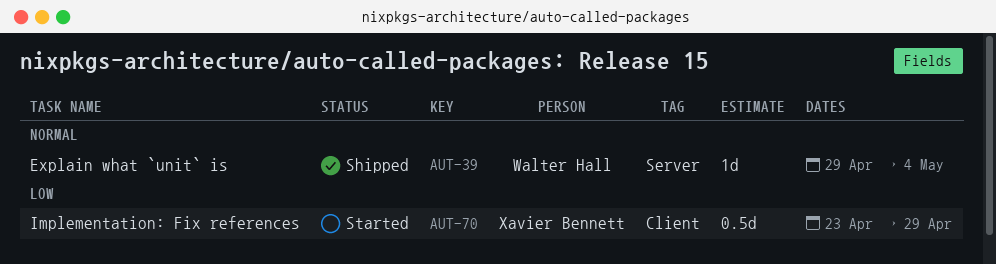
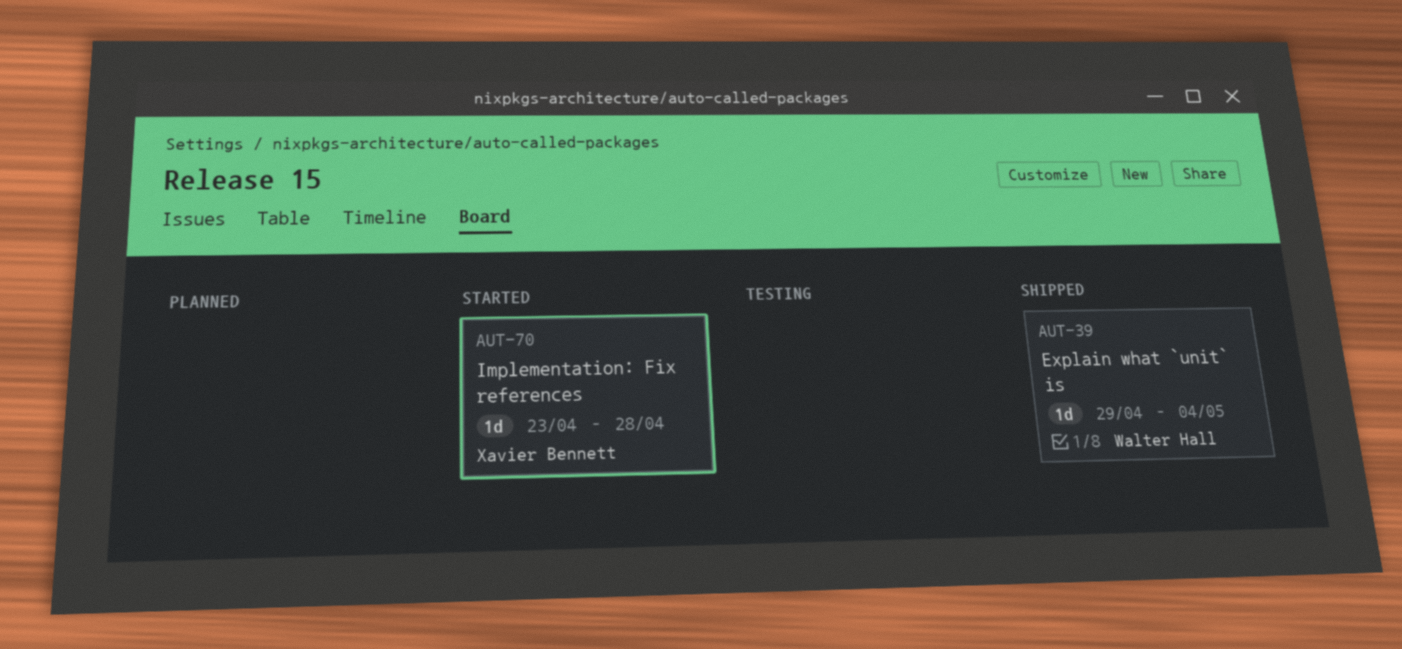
AUT-70, estimate: 0.5d -> 1d
AUT-70, due: Apr 29 -> Apr 28

